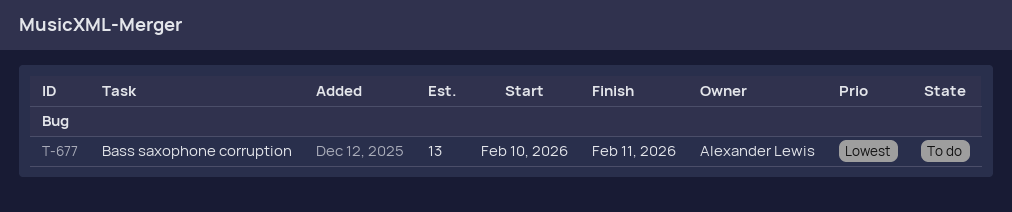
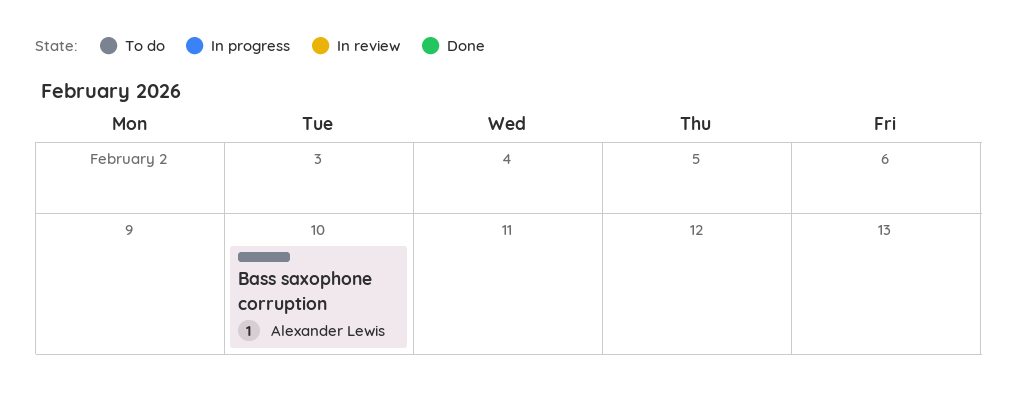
Bass saxophone corruption, estimate: 13 -> 1
Bass saxophone corruption, due: Feb 11 -> Feb 10

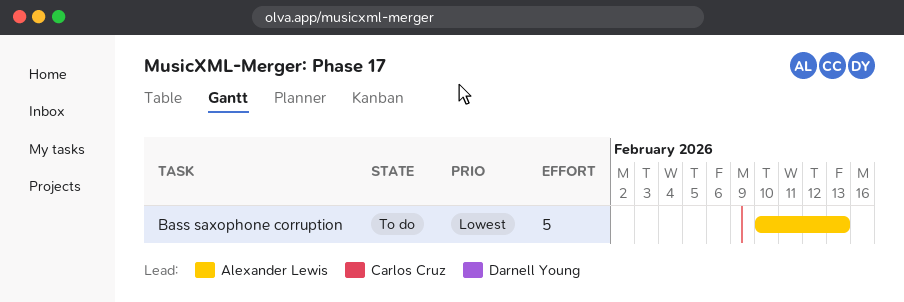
Bass saxophone corruption, estimate: 1 -> 5
Bass saxophone corruption, due: Feb 10 -> Feb 13

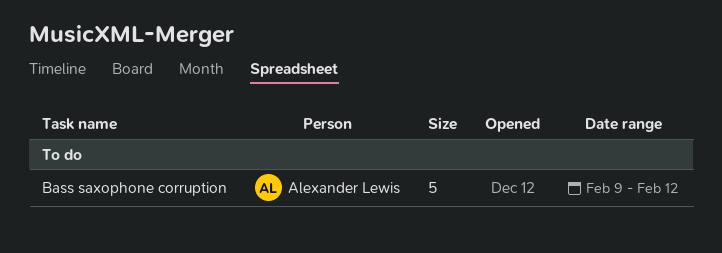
Bass saxophone corruption, start: Feb 10 -> Feb 9
Bass saxophone corruption, due: Feb 13 -> Feb 12

